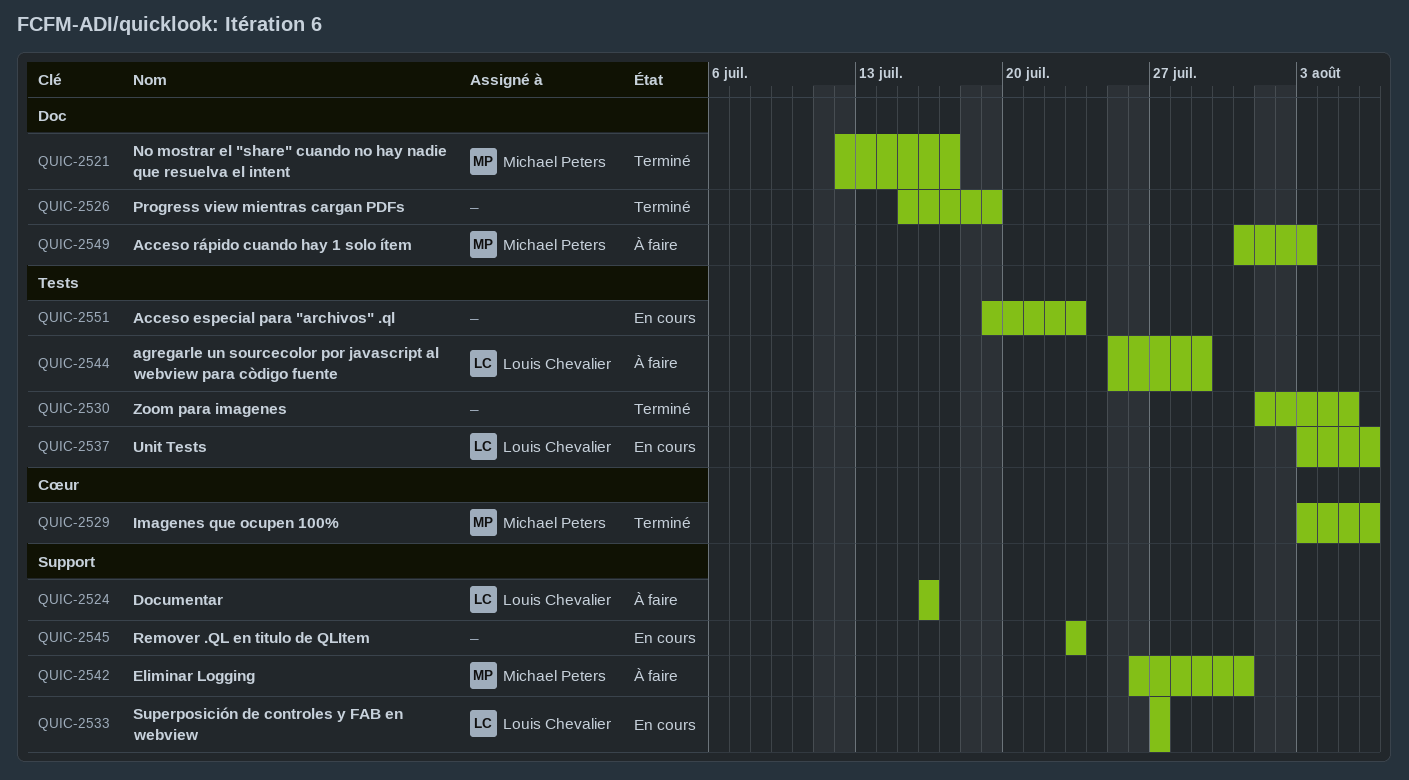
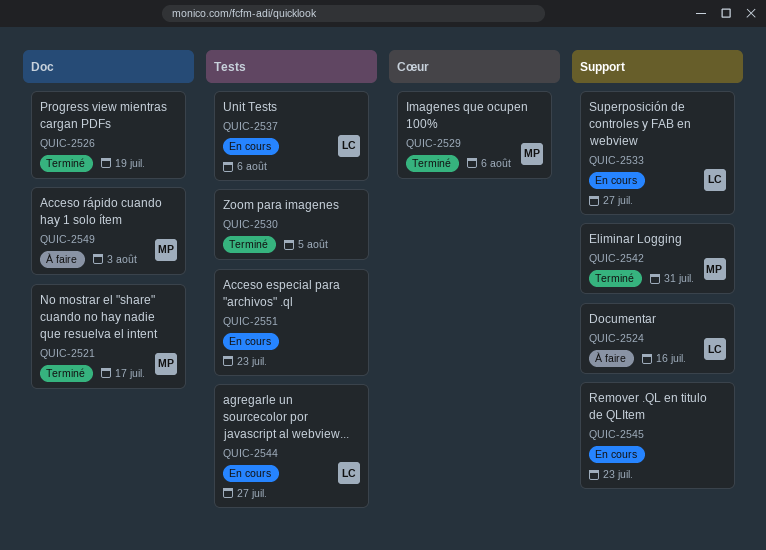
QUIC-2542, status: À faire -> Terminé
QUIC-2544, status: À faire -> En cours
QUIC-2544, due: Jul 29 -> Jul 27

